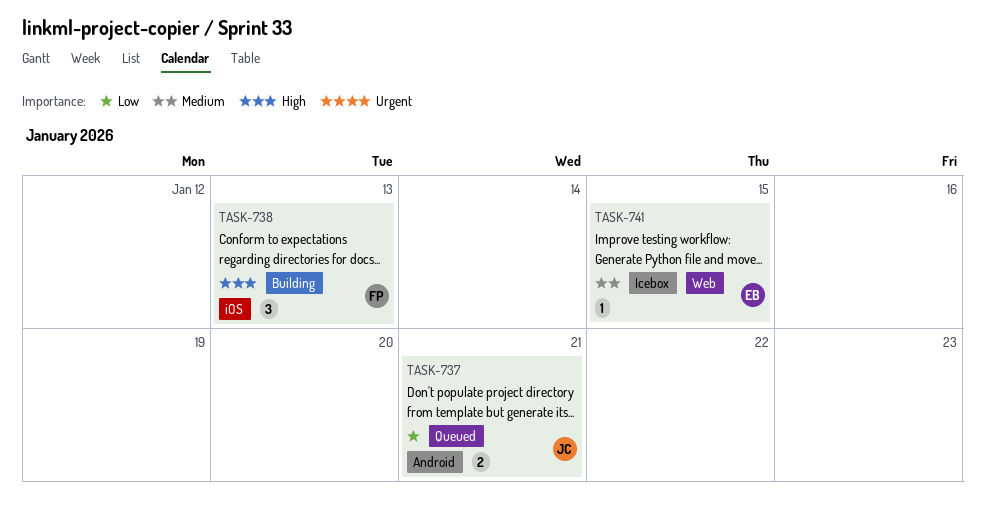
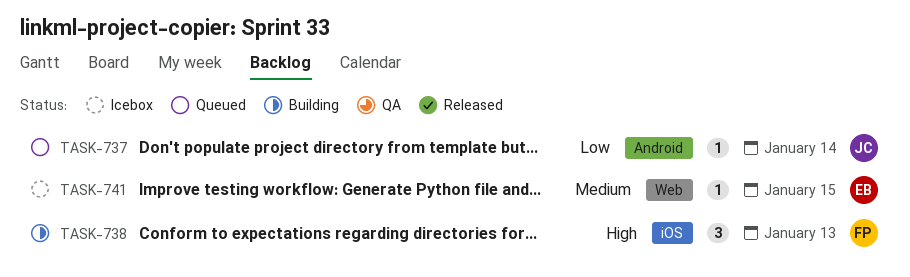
TASK-737, estimate: 2 -> 1
TASK-737, due: Jan 21 -> Jan 14

